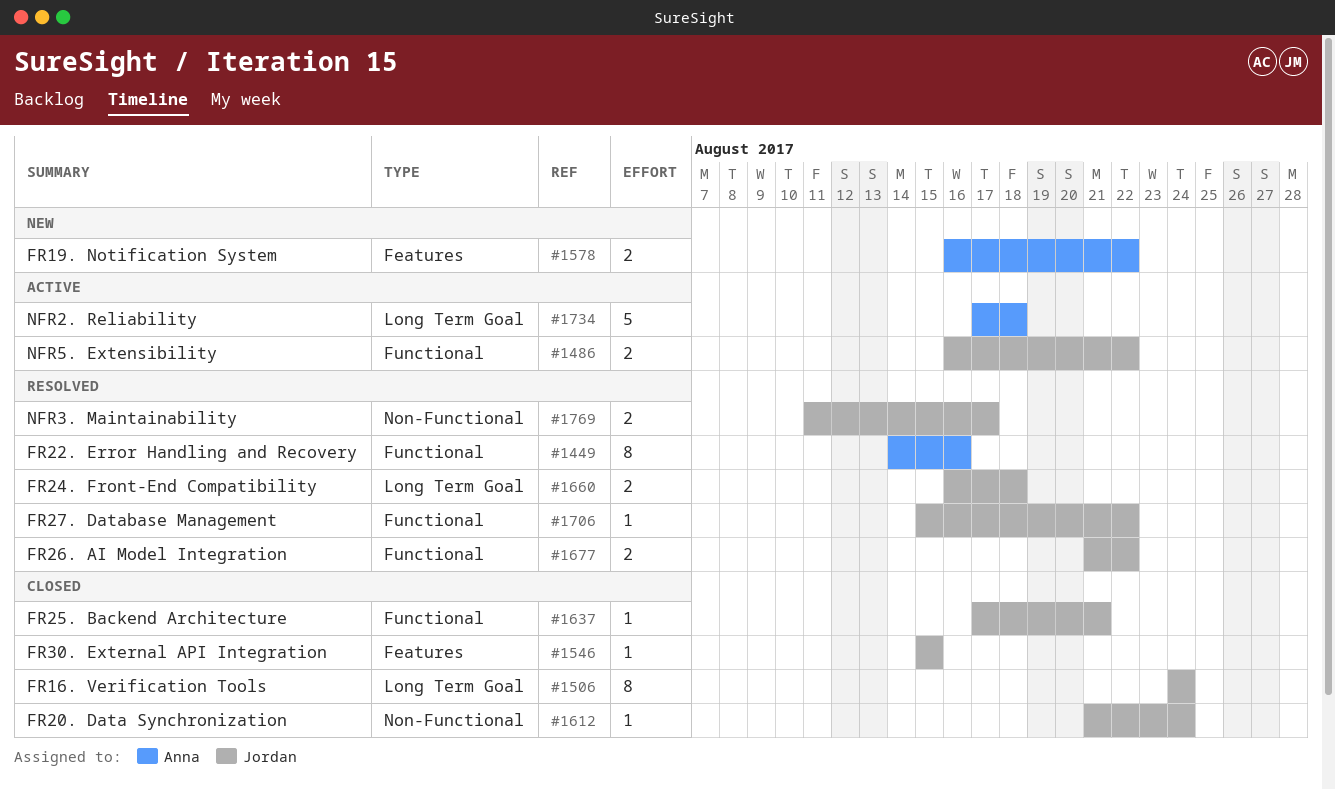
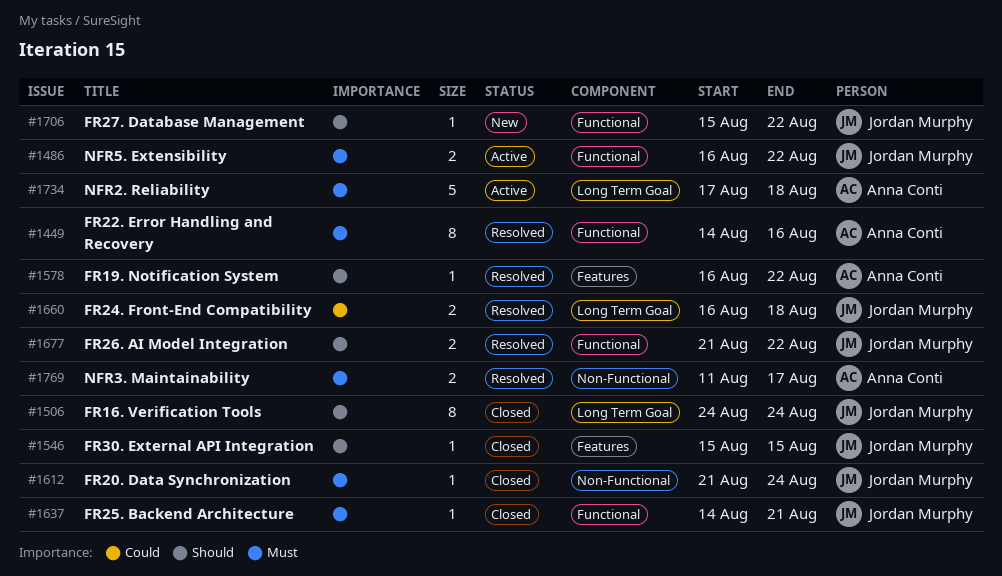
#1578, status: New -> Resolved
#1578, estimate: 2 -> 1
#1637, start: Aug 17 -> Aug 14
#1706, status: Resolved -> New
#1769, owner: Jordan Murphy -> Anna Conti

